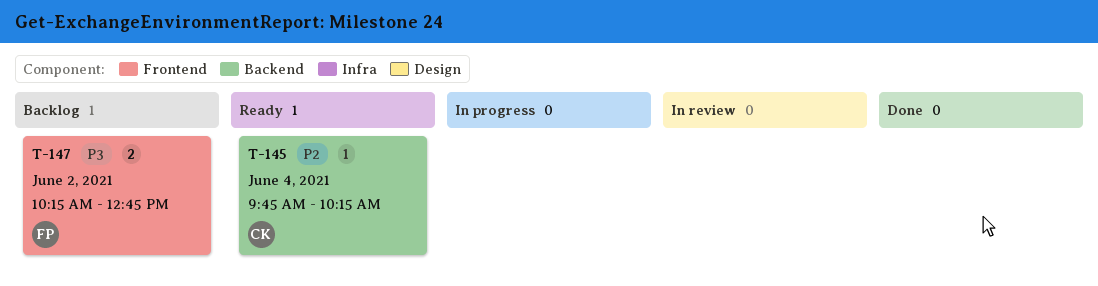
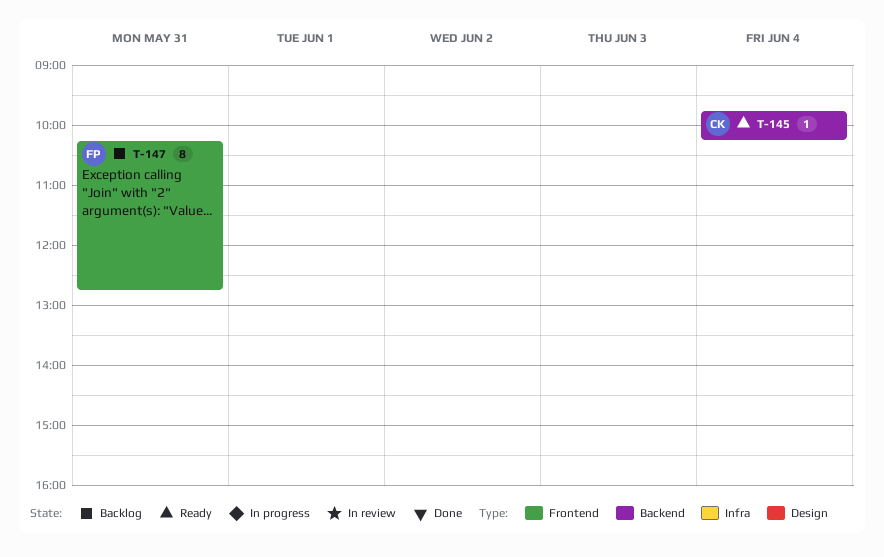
T-147, estimate: 2 -> 8
T-147, day: Jun 2 -> May 31

